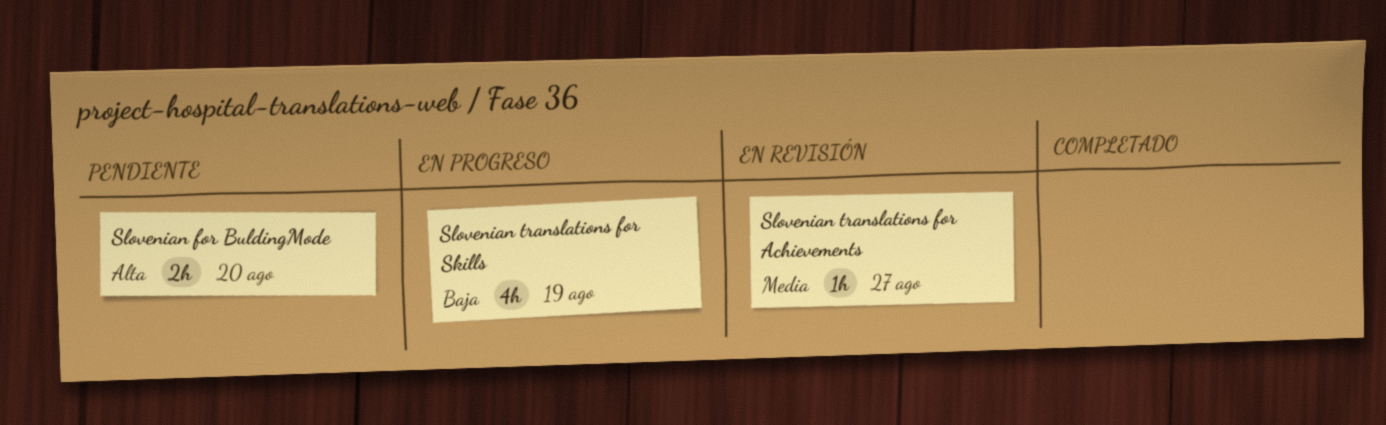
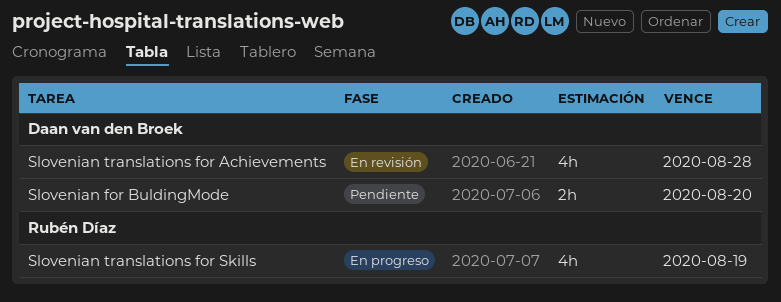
Slovenian translations for Achievements, estimate: 1h -> 4h
Slovenian translations for Achievements, due: Aug 27 -> Aug 28

